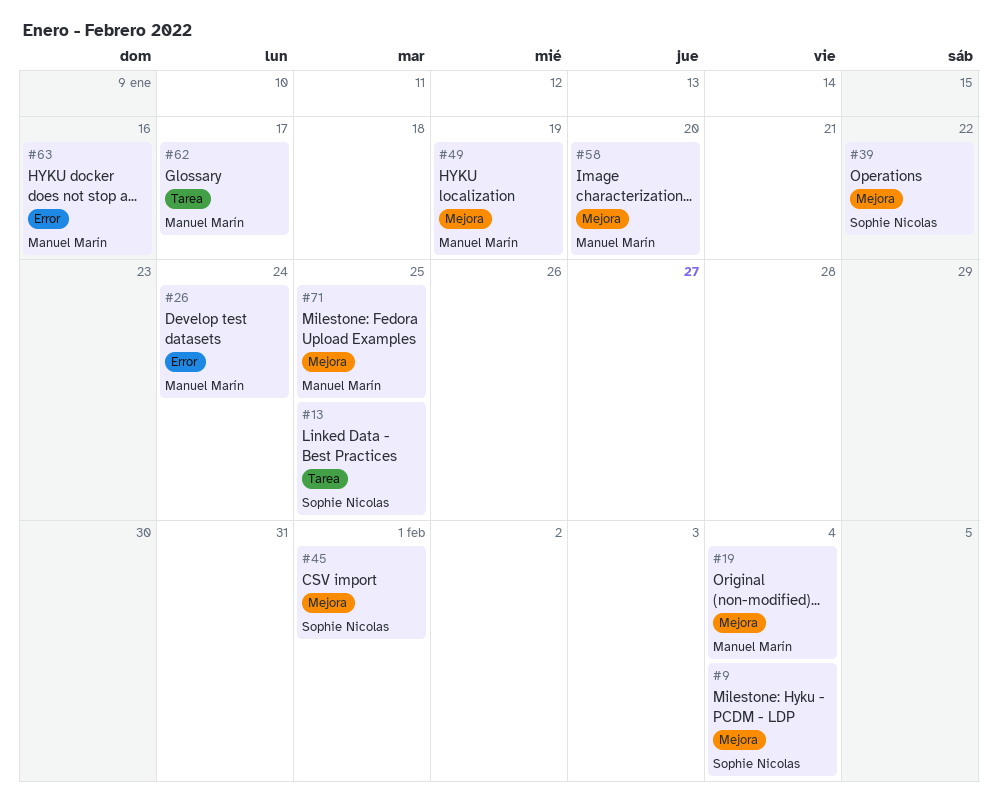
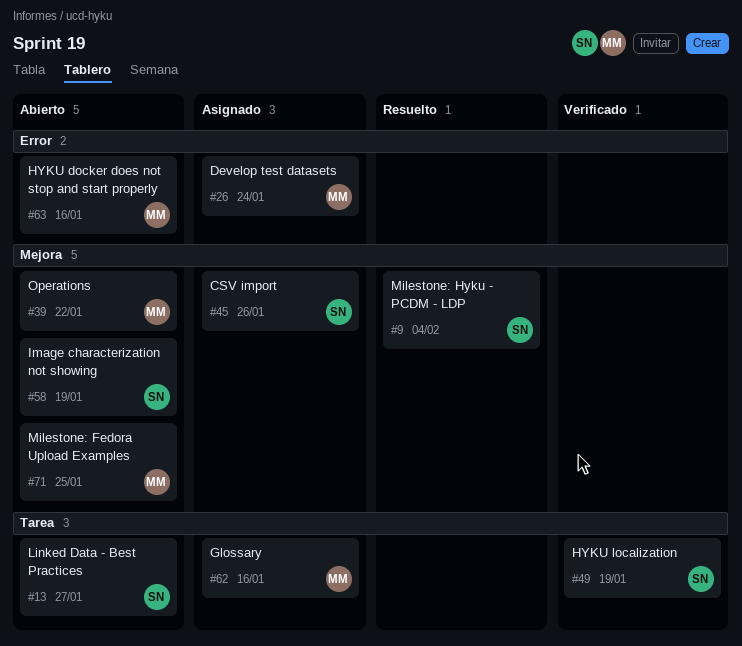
#13, due: Jan 25 -> Jan 27
#19: present -> none
#39, owner: Sophie Nicolas -> Manuel Marín
#45, due: Feb 1 -> Jan 26
#49, owner: Manuel Marín -> Sophie Nicolas
#49, label: Mejora -> Tarea
#58, owner: Manuel Marín -> Sophie Nicolas
#58, due: Jan 20 -> Jan 19
#62, due: Jan 17 -> Jan 16

